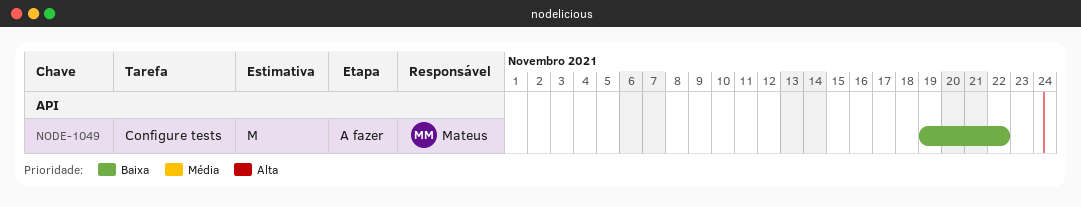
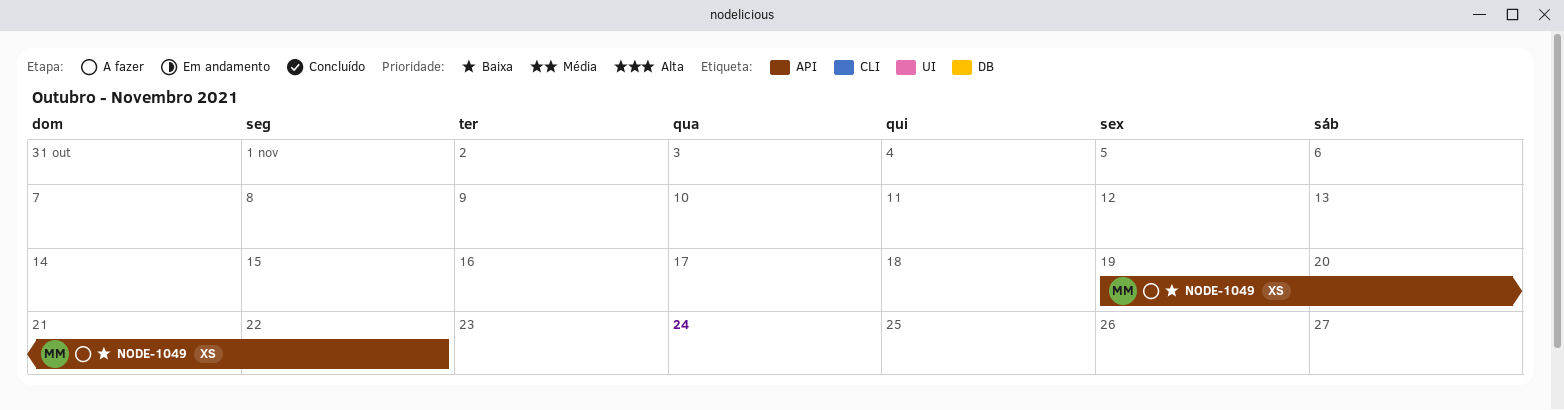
NODE-1049, estimate: M -> XS

